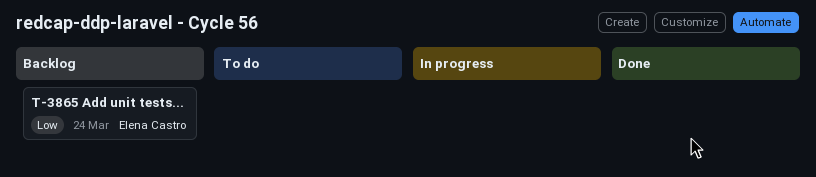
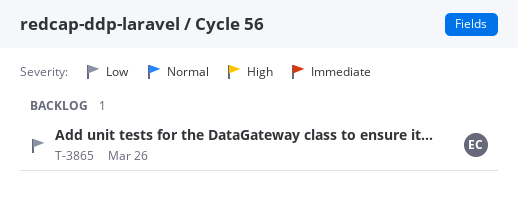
T-3865, due: Mar 24 -> Mar 26

